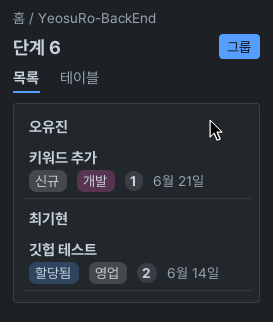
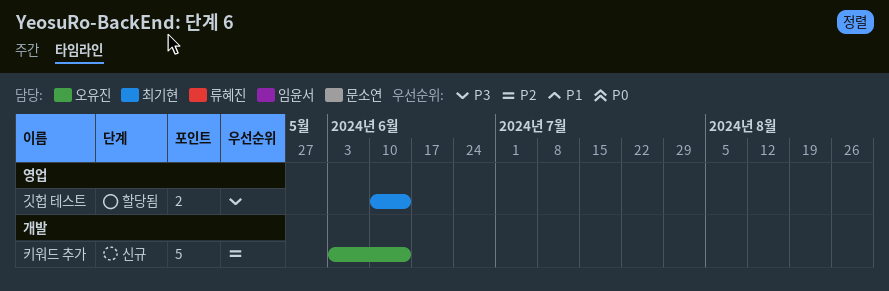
키워드 추가, estimate: 1 -> 5
키워드 추가, due: Jun 21 -> Jun 14

